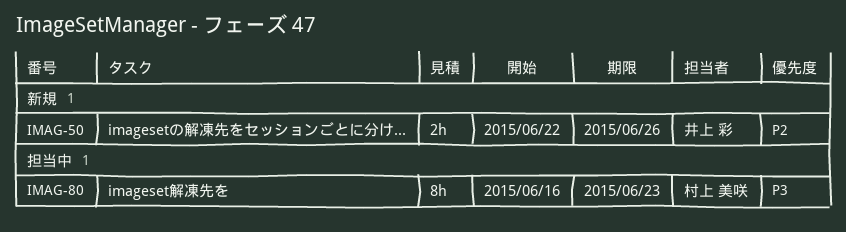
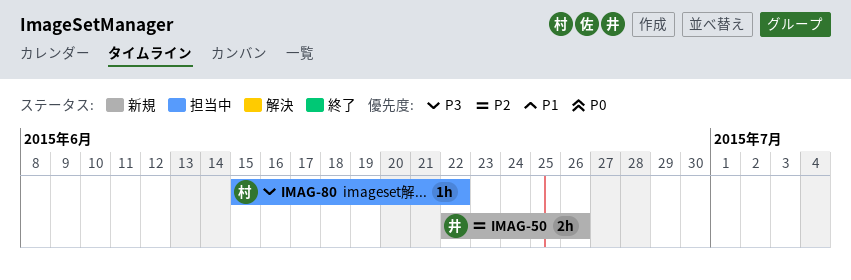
IMAG-80, estimate: 8h -> 1h
IMAG-80, start: Jun 16 -> Jun 15
IMAG-80, due: Jun 23 -> Jun 22

